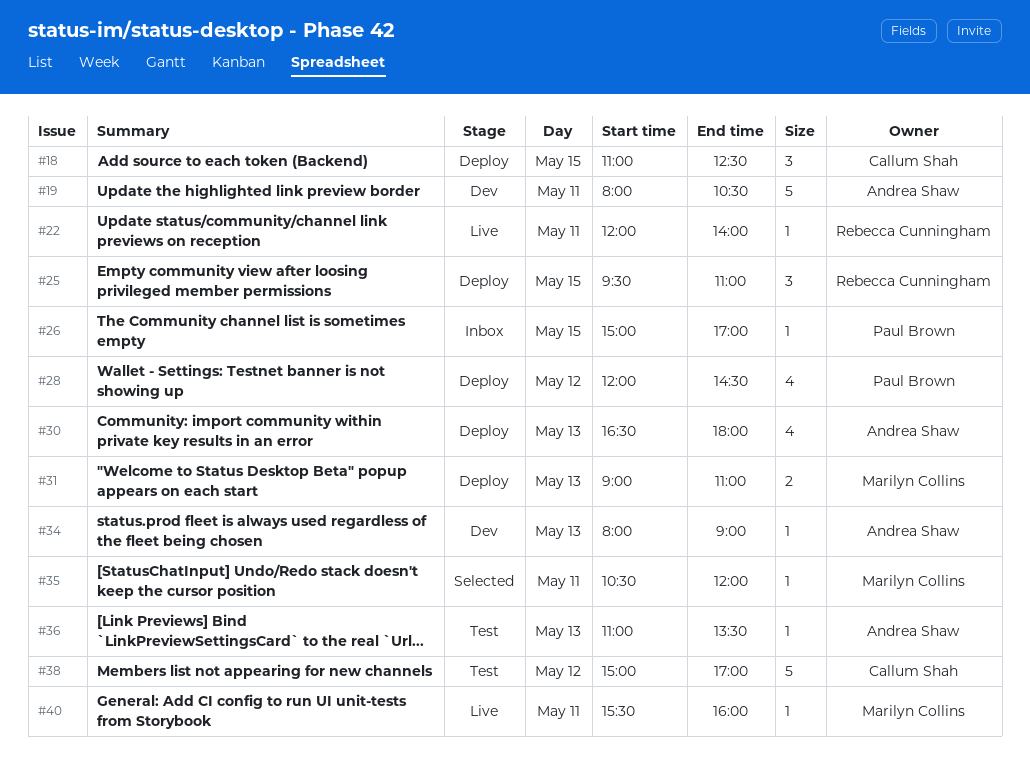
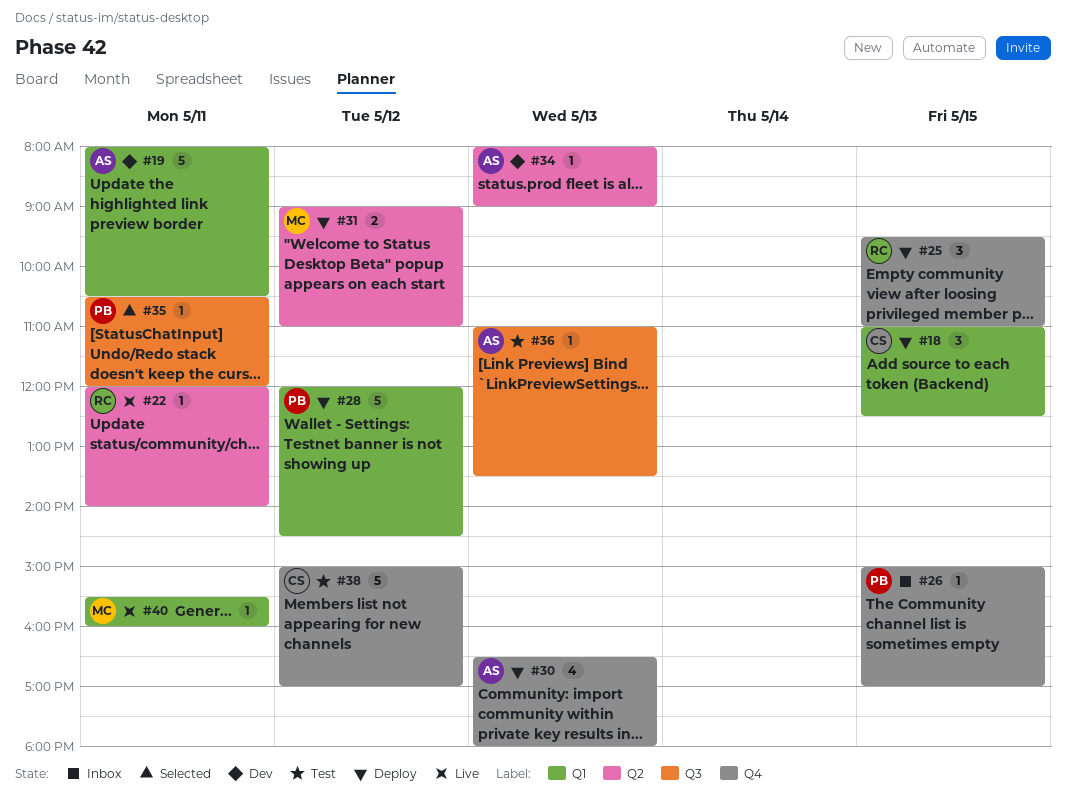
#28, estimate: 4 -> 5
#31, day: May 13 -> May 12
#35, owner: Marilyn Collins -> Paul Brown

